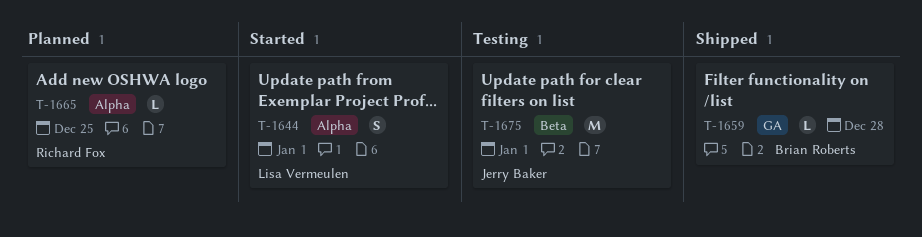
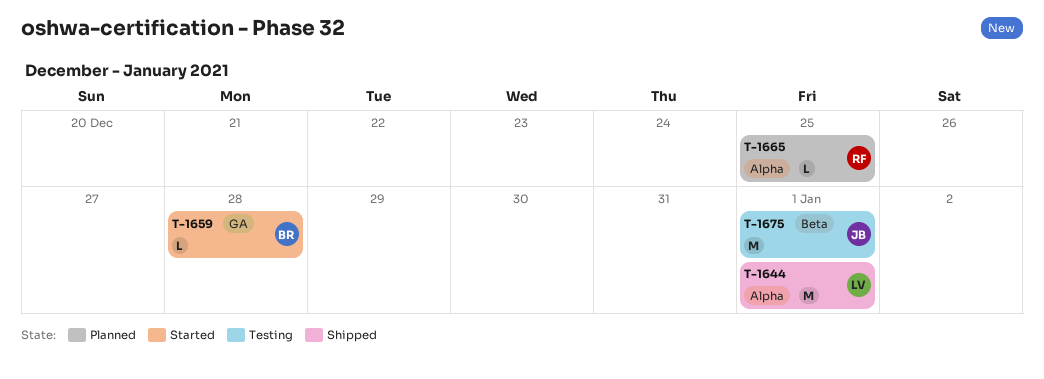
T-1644, status: Started -> Shipped
T-1644, estimate: S -> M
T-1659, status: Shipped -> Started

